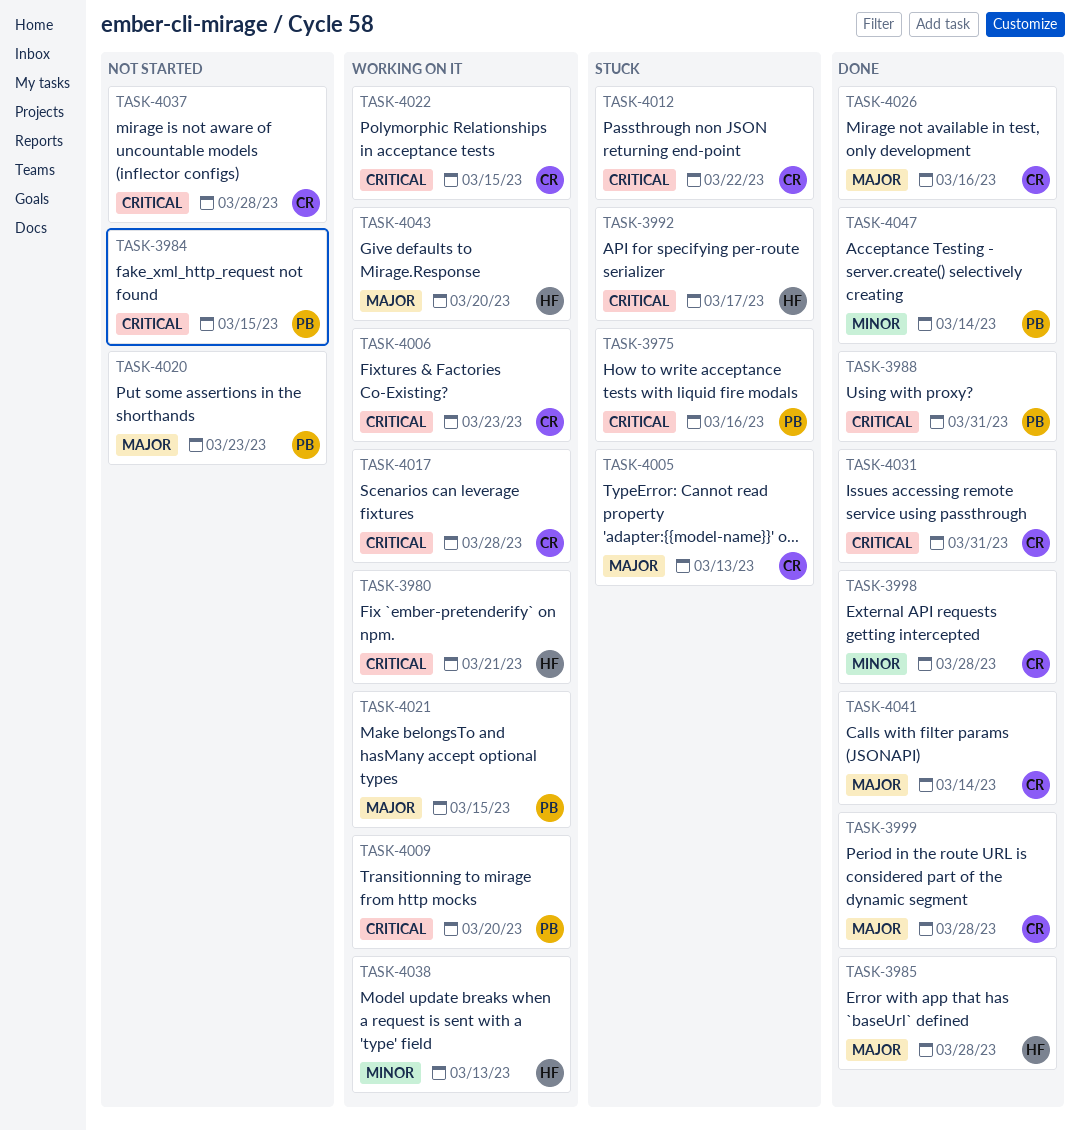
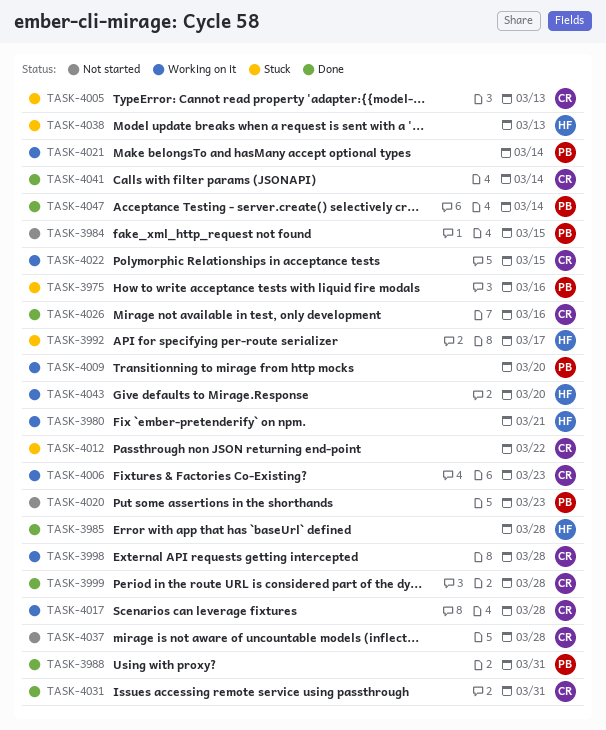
TASK-3998, status: Done -> Working on it
TASK-4021, due: Mar 15 -> Mar 14
TASK-4038, status: Working on it -> Stuck

